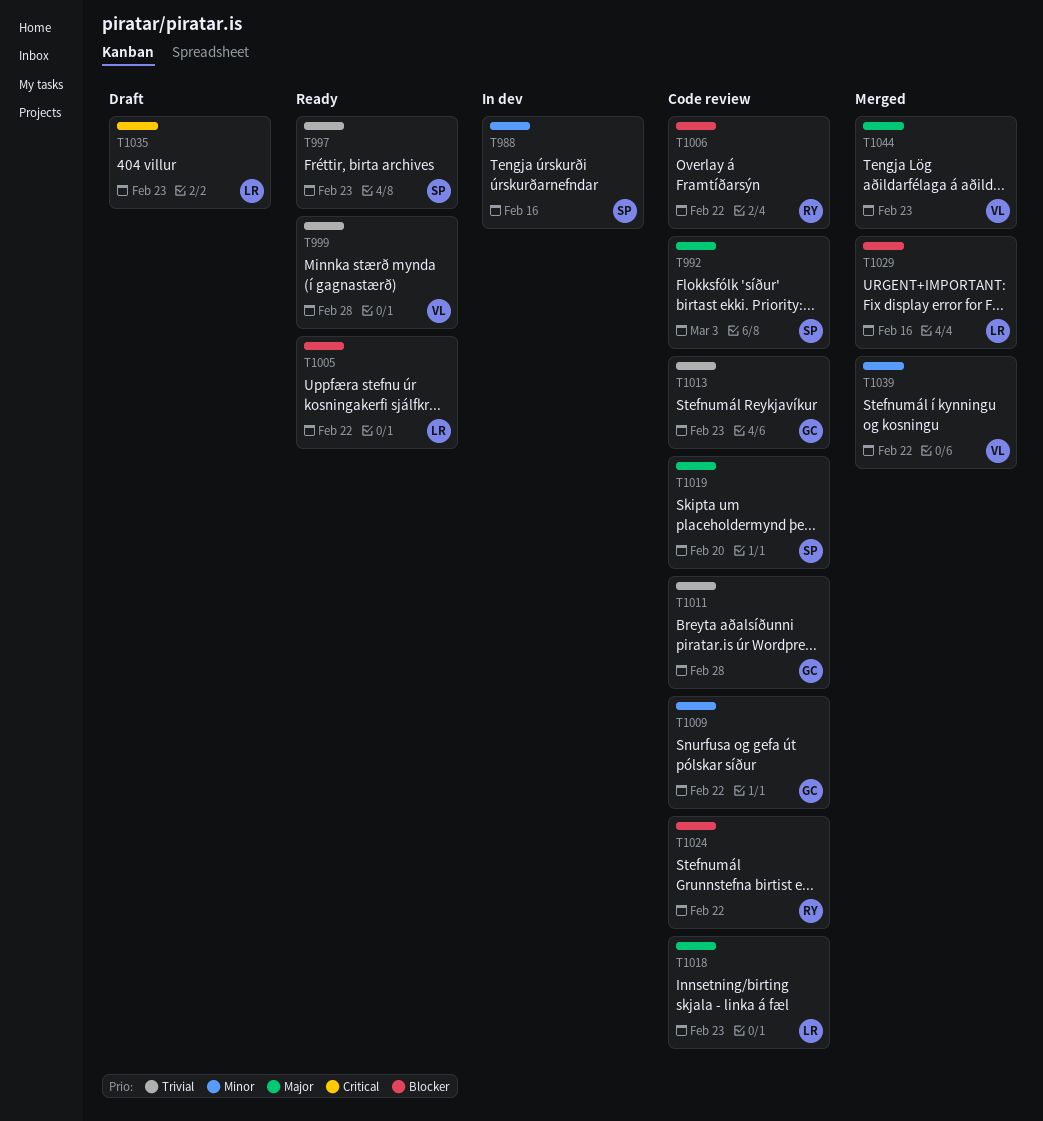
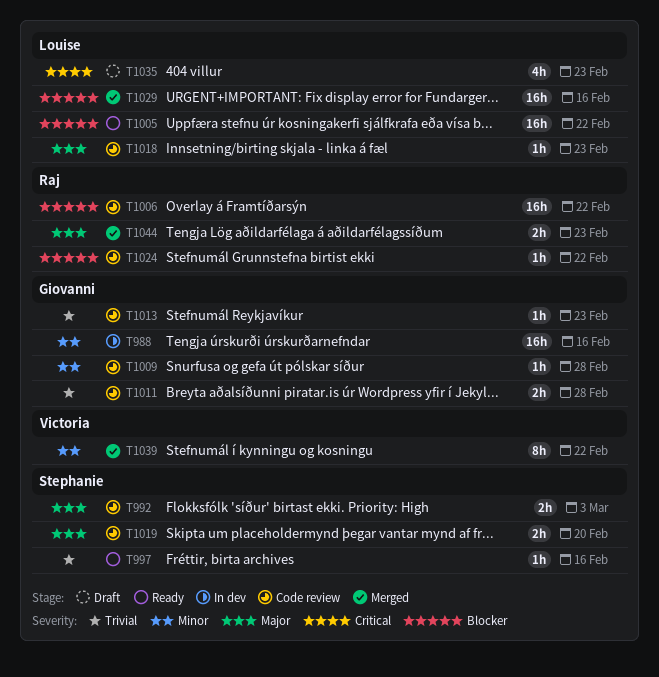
T988, owner: Stephanie -> Giovanni
T997, due: Feb 23 -> Feb 16
T999: present -> none
T1009, due: Feb 22 -> Feb 28
T1044, owner: Victoria -> Raj

